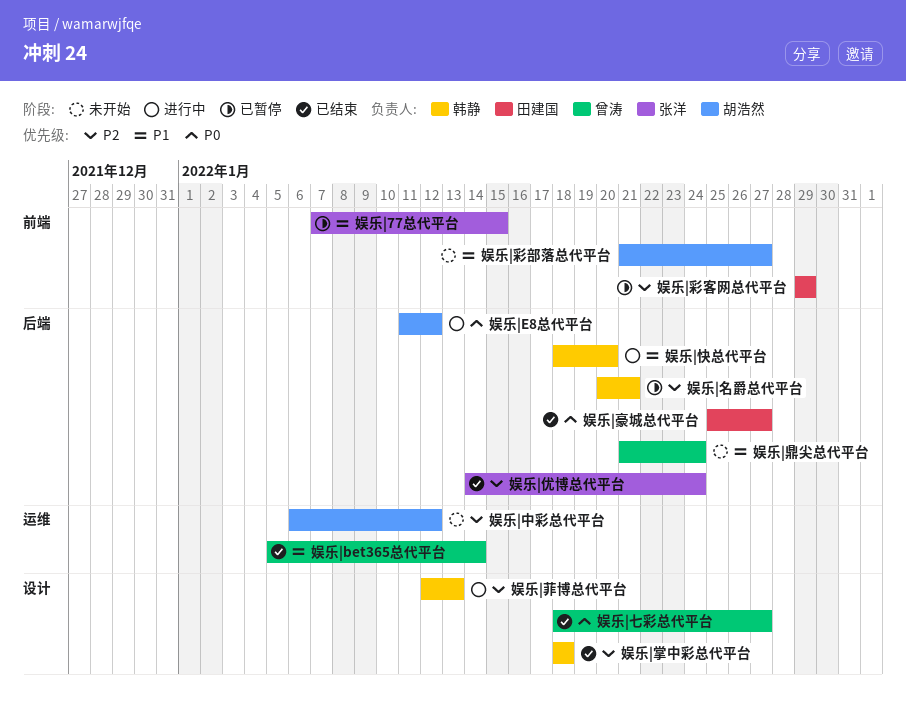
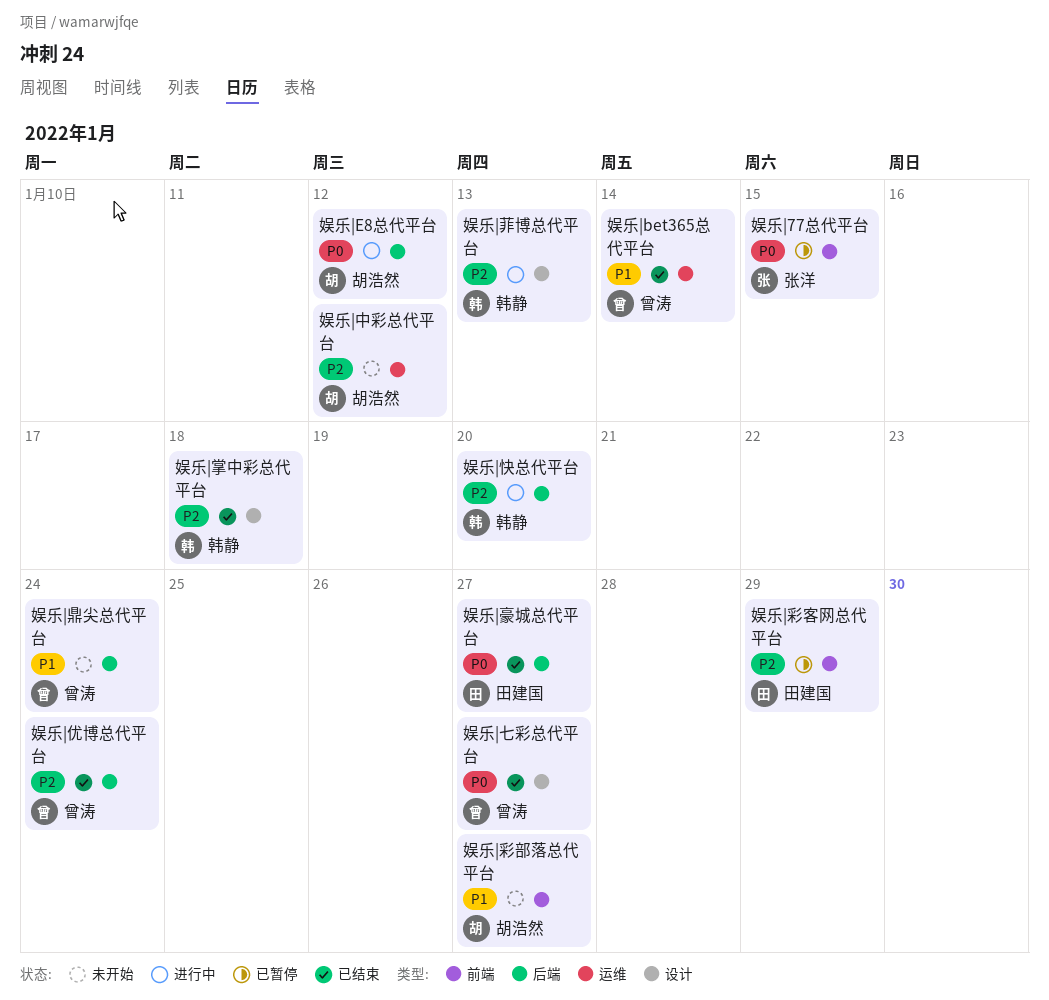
娱乐|77总代平台, priority: P1 -> P0
娱乐|优博总代平台, owner: 张洋 -> 曾涛
娱乐|名爵总代平台: present -> none
娱乐|快总代平台, priority: P1 -> P2

